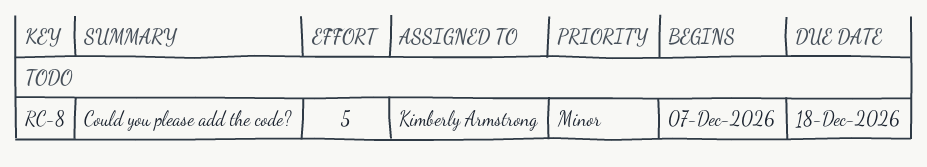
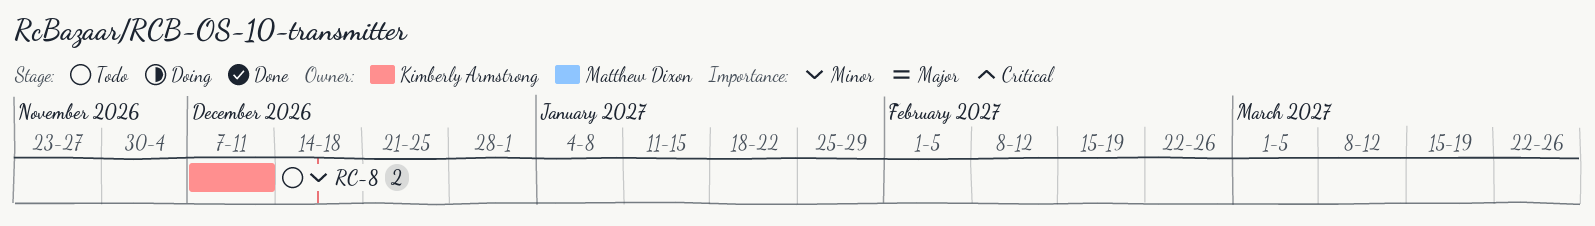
RC-8, estimate: 5 -> 2
RC-8, due: Dec 18 -> Dec 11

